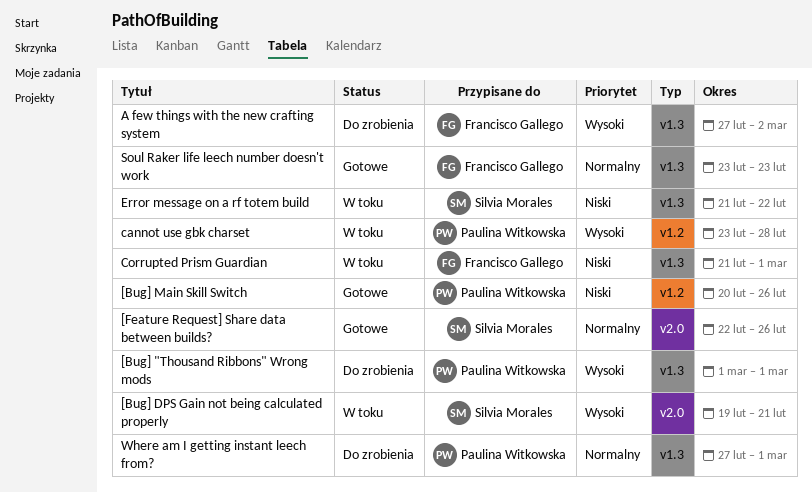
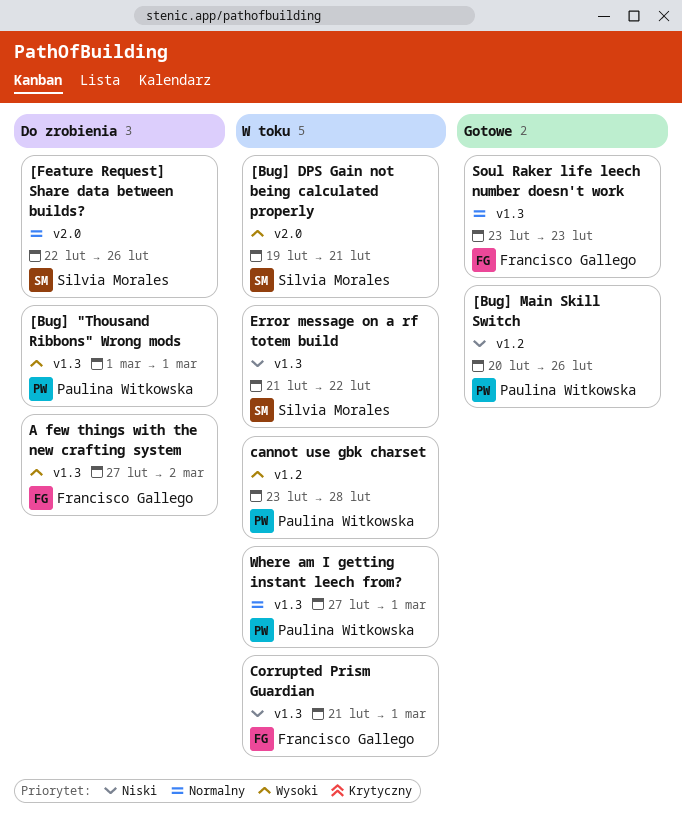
[Feature Request] Share data between builds?, status: Gotowe -> Do zrobienia
Where am I getting instant leech from?, status: Do zrobienia -> W toku

